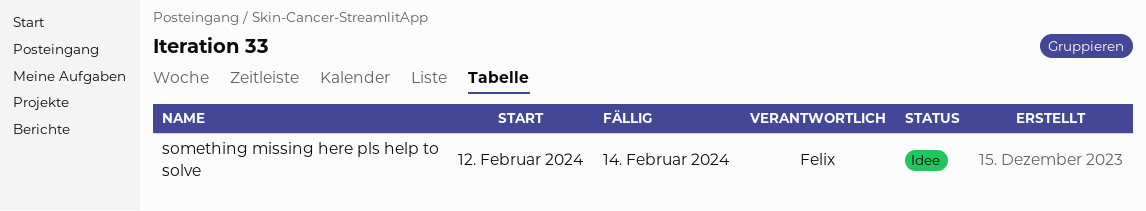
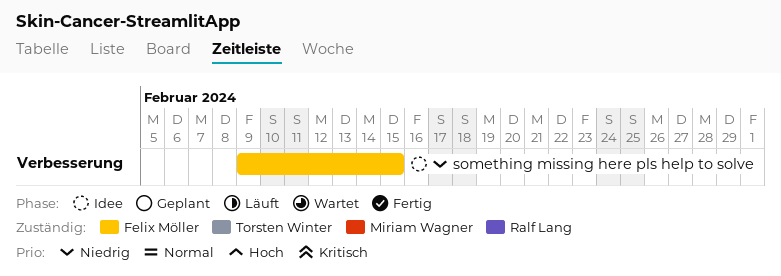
something missing here pls help to solve, start: Feb 12 -> Feb 9
something missing here pls help to solve, due: Feb 14 -> Feb 15

